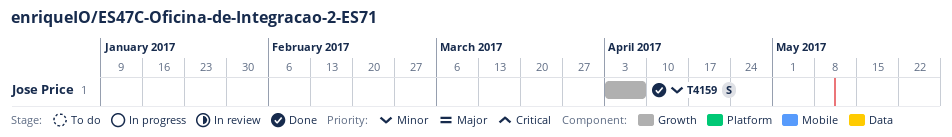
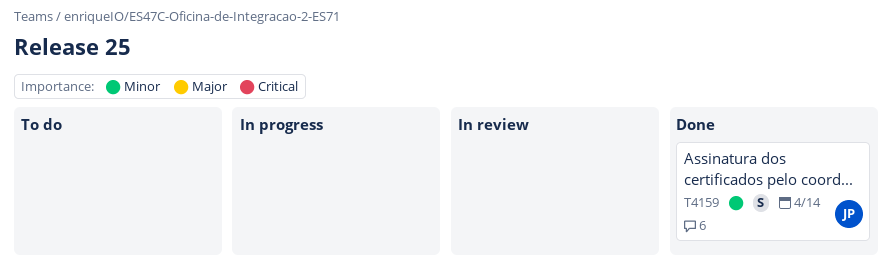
T4159, due: Apr 7 -> Apr 14

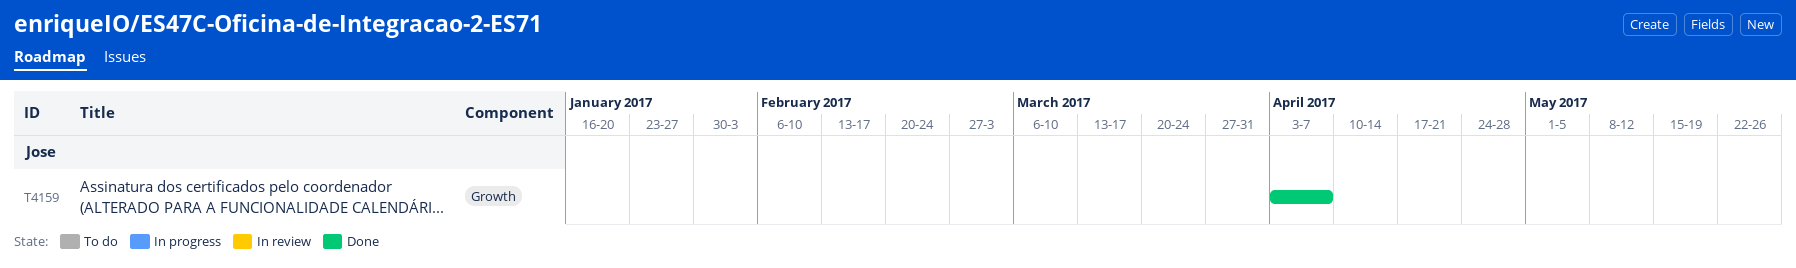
T4159, due: Apr 14 -> Apr 7

